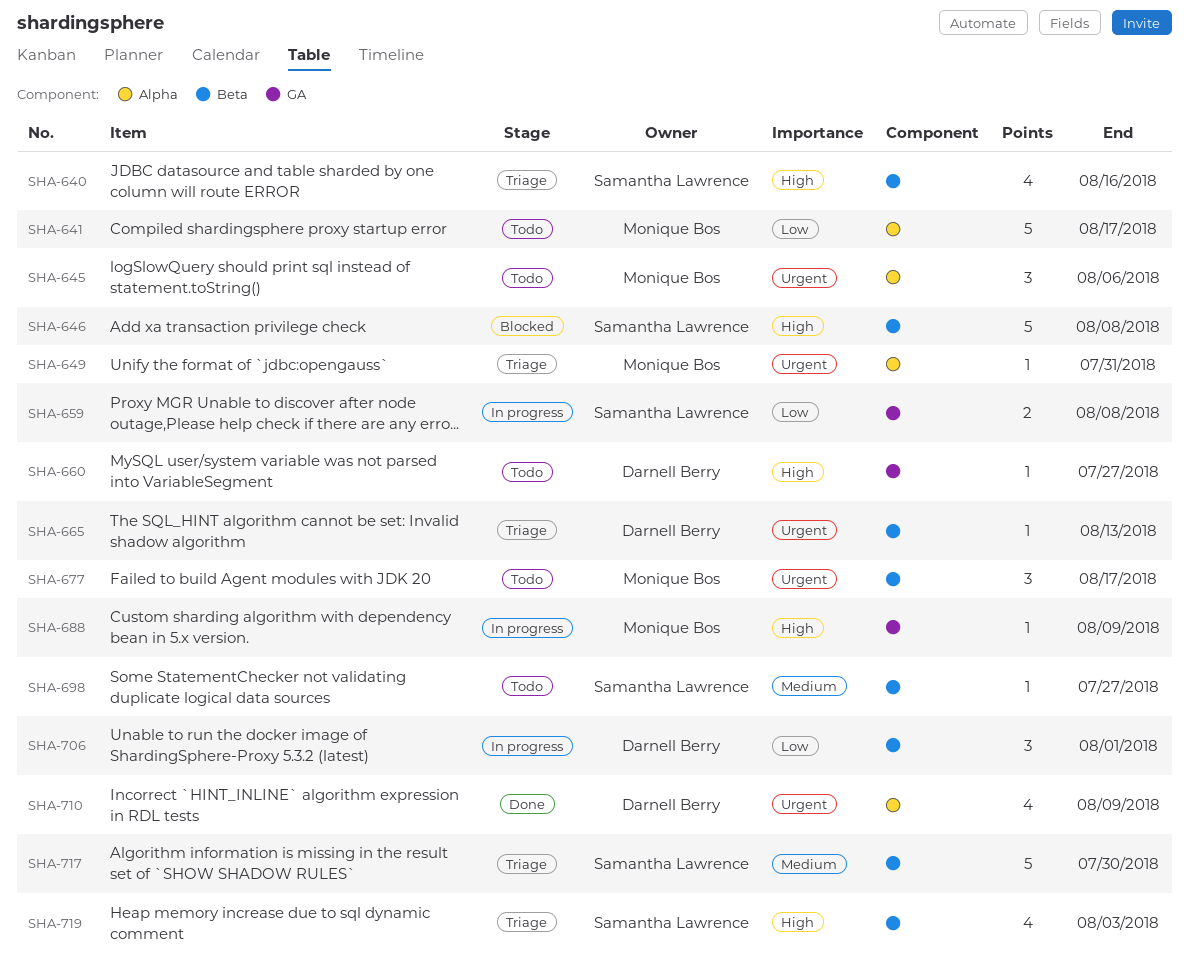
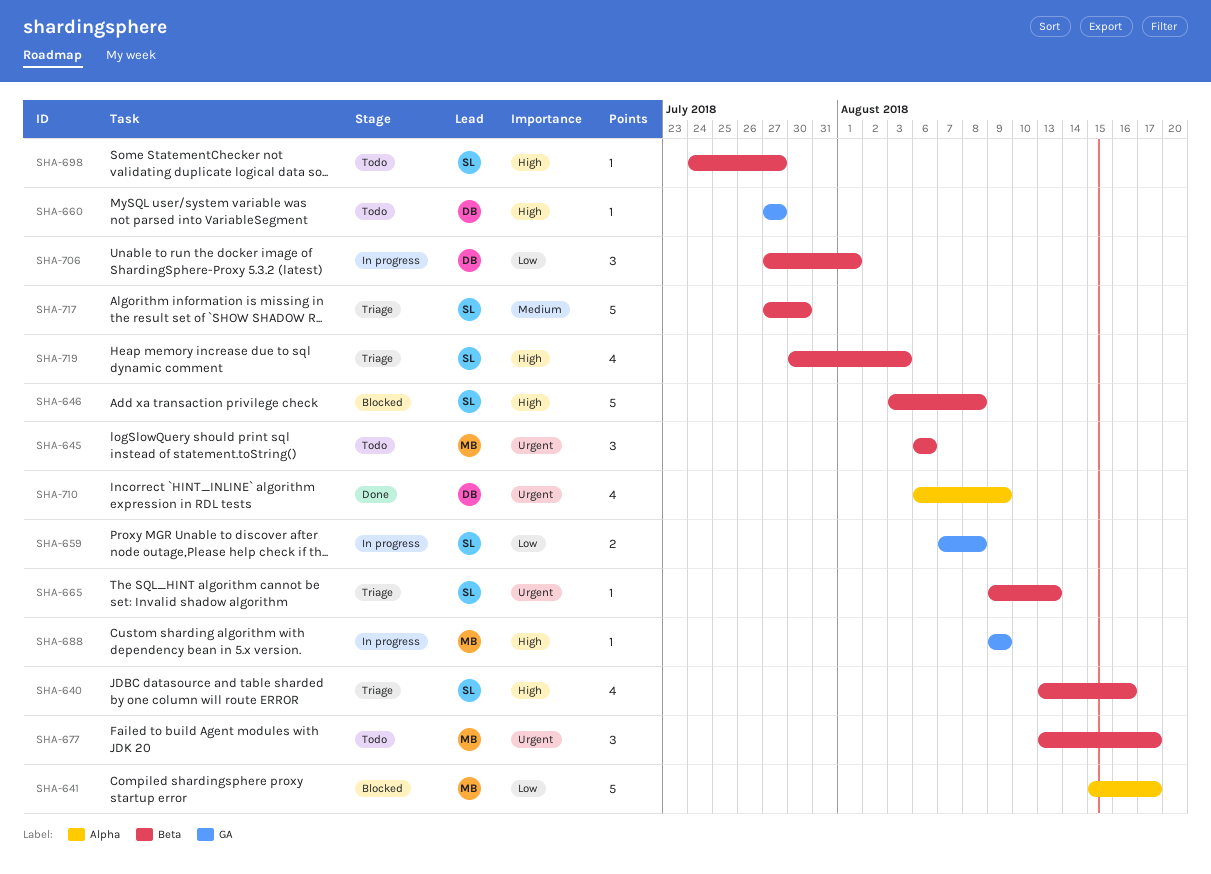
SHA-641, status: Todo -> Blocked
SHA-645, label: Alpha -> Beta
SHA-649: present -> none
SHA-665, owner: Darnell Berry -> Samantha Lawrence
SHA-698, priority: Medium -> High

